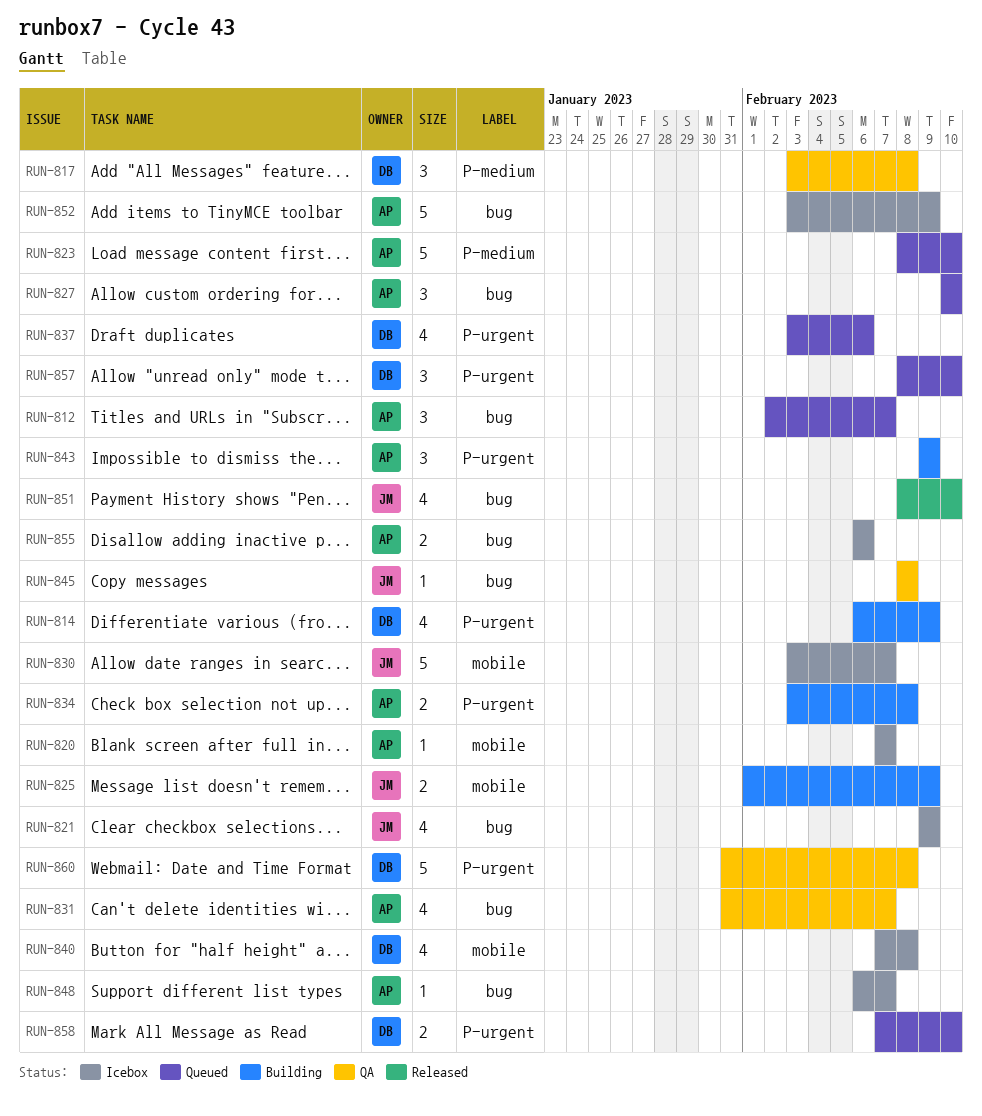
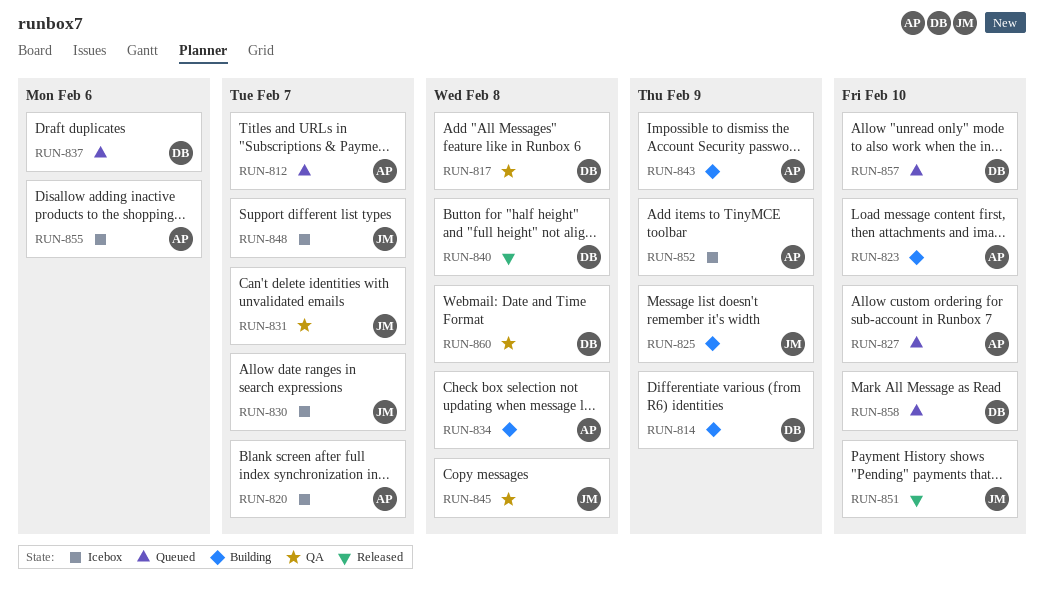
RUN-821: present -> none
RUN-823, status: Queued -> Building
RUN-831, owner: AP -> JM
RUN-840, status: Icebox -> Released
RUN-848, owner: AP -> JM

